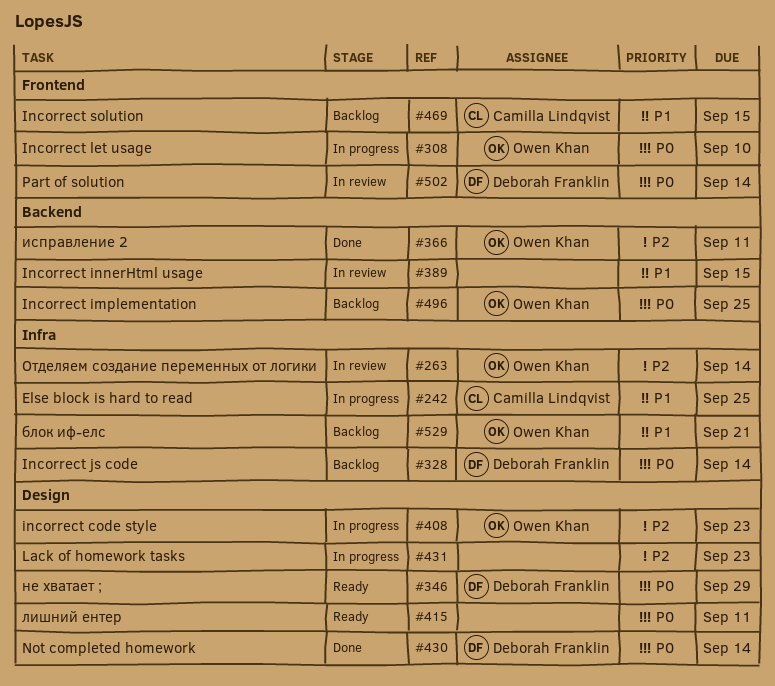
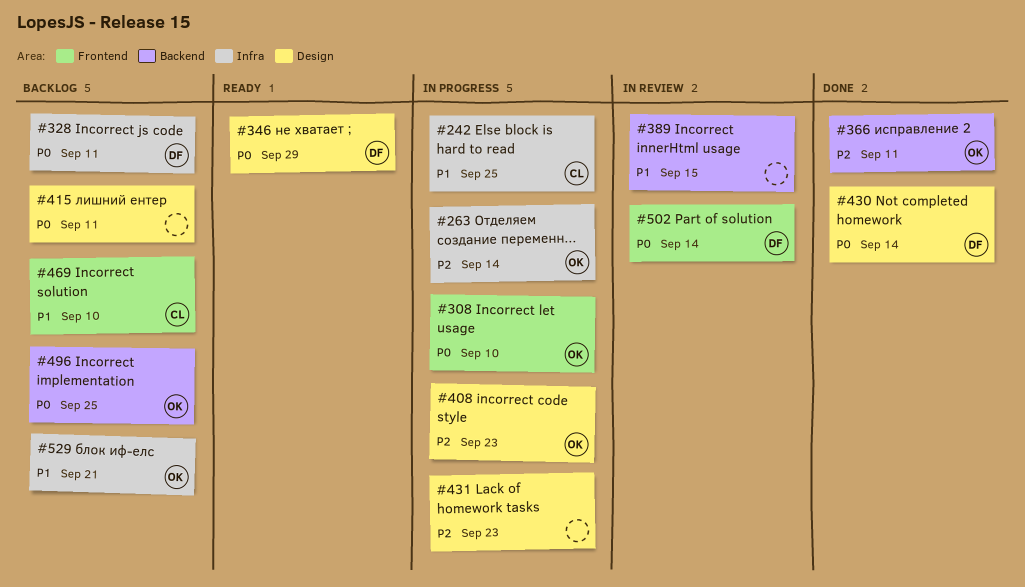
#263, status: In review -> In progress
#328, due: Sep 14 -> Sep 11
#415, status: Ready -> Backlog
#469, due: Sep 15 -> Sep 10

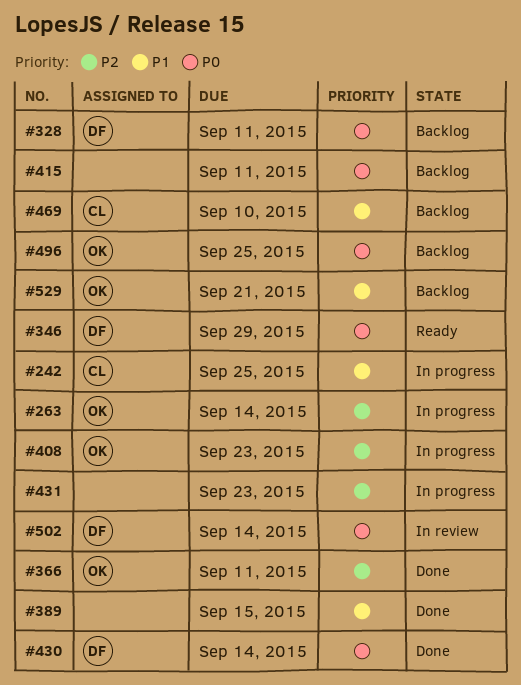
#308: present -> none
#389, status: In review -> Done

